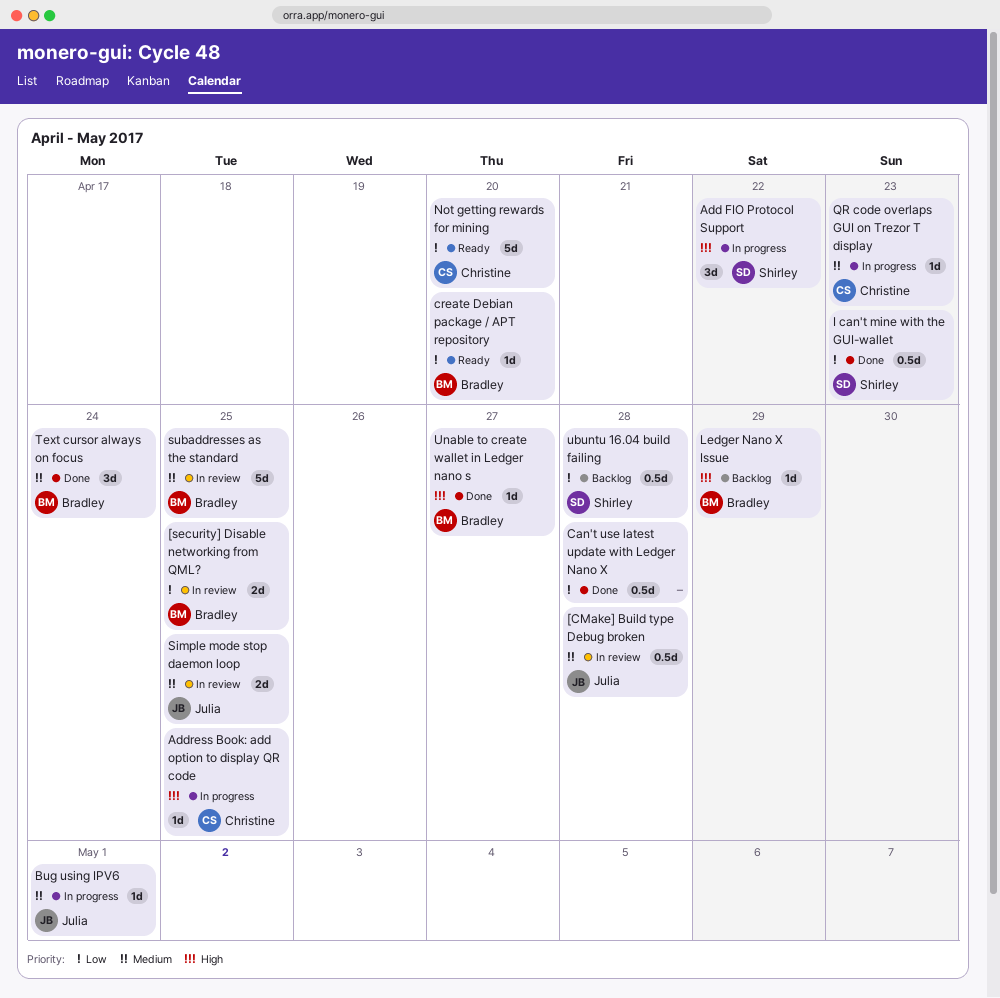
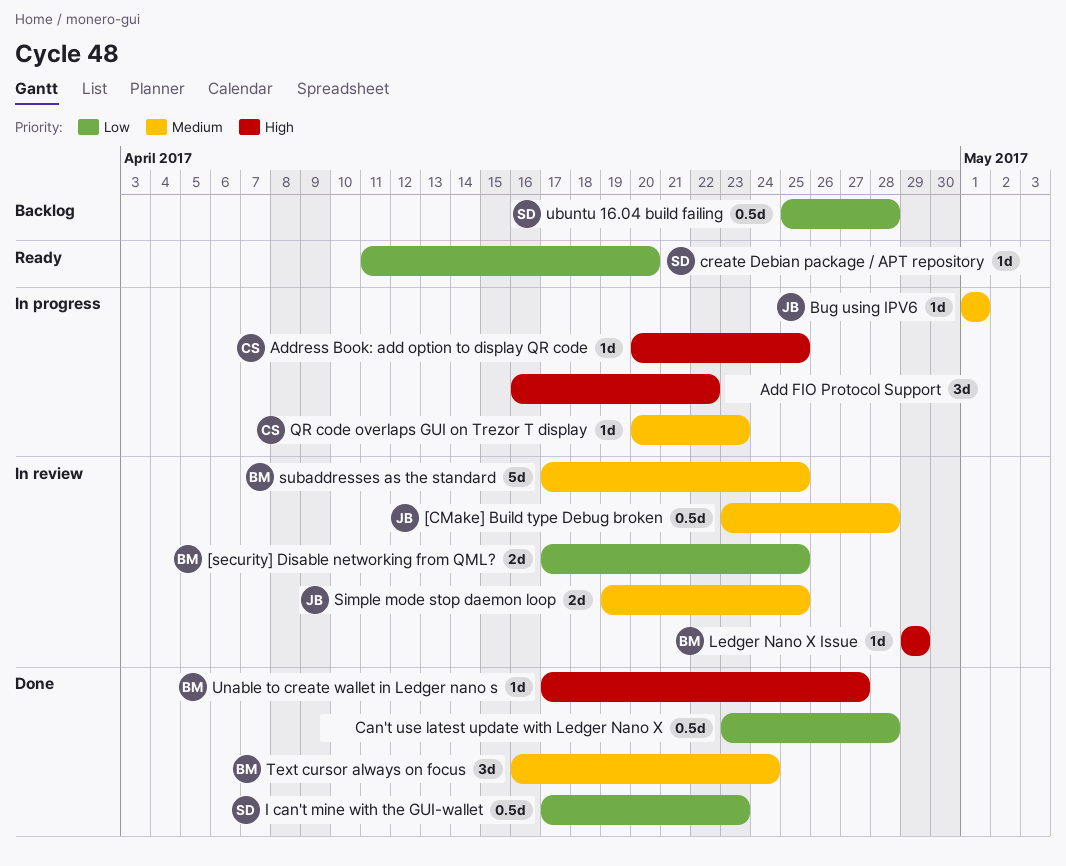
Add FIO Protocol Support, owner: Shirley -> none
create Debian package / APT repository, owner: Bradley -> Shirley
Ledger Nano X Issue, status: Backlog -> In review
Not getting rewards for mining: present -> none

